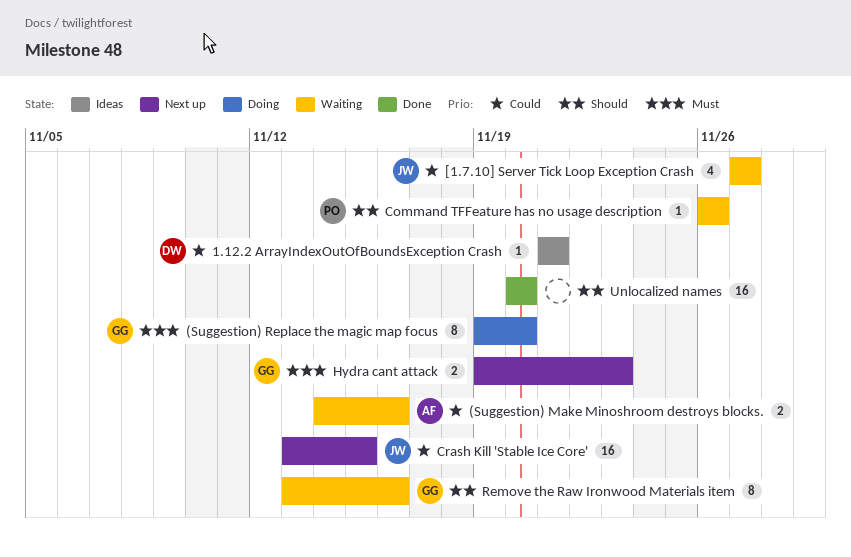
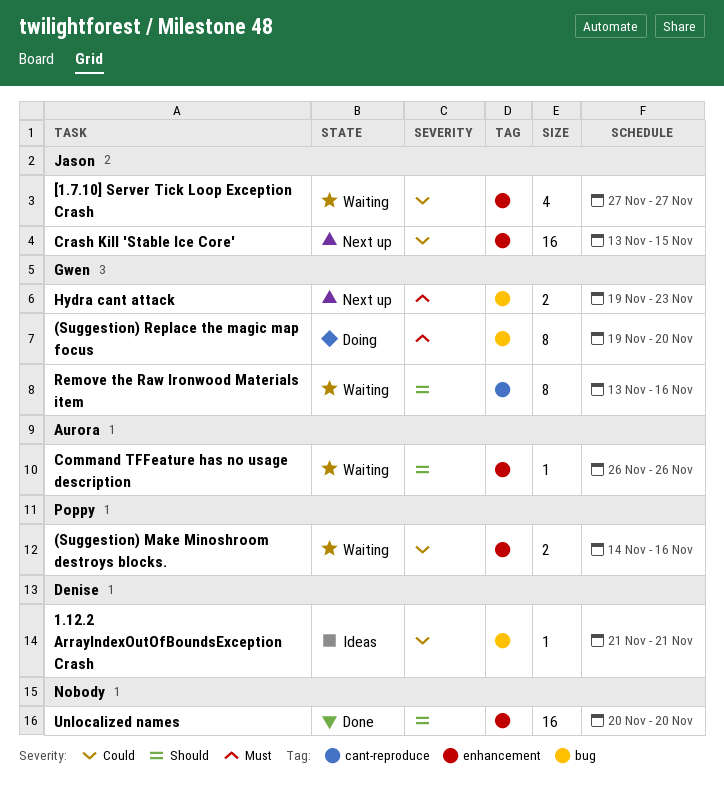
(Suggestion) Make Minoshroom destroys blocks., owner: Aurora -> Poppy
Command TFFeature has no usage description, owner: Poppy -> Aurora

